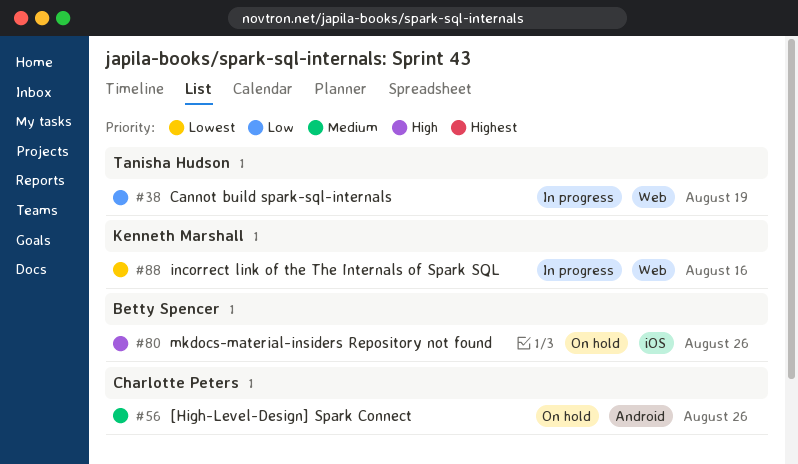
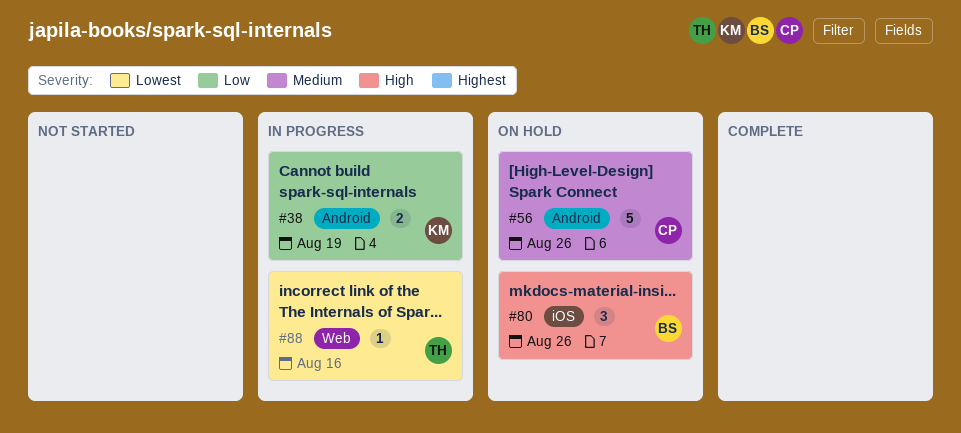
#38, owner: Tanisha Hudson -> Kenneth Marshall
#38, label: Web -> Android
#88, owner: Kenneth Marshall -> Tanisha Hudson

